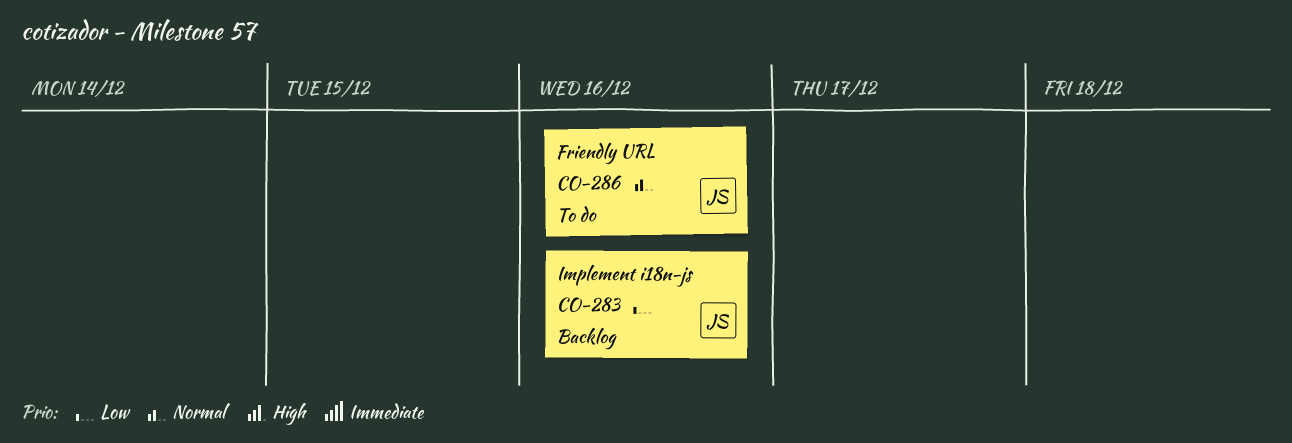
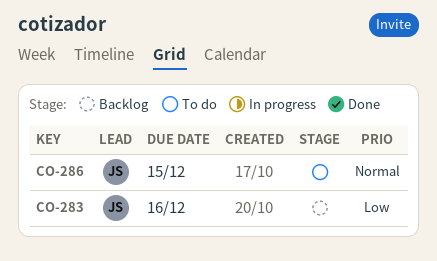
CO-286, due: Dec 16 -> Dec 15

